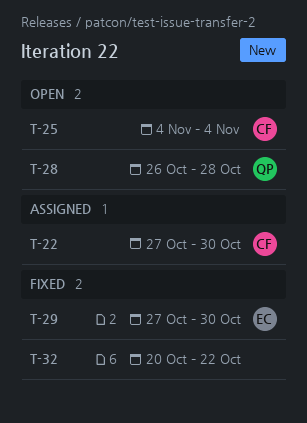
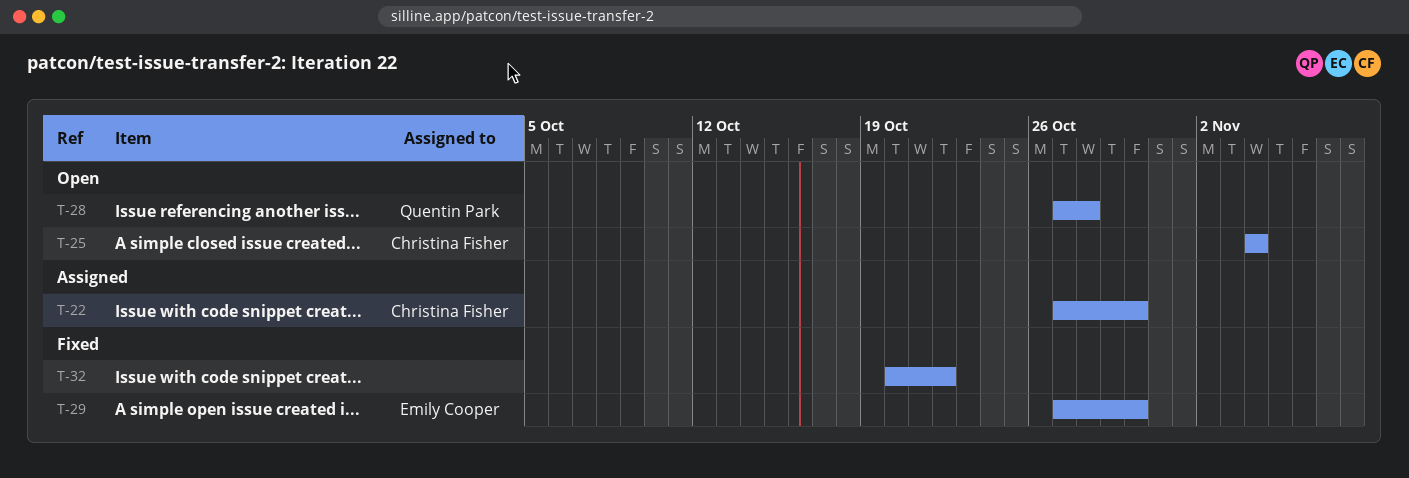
T-28, start: Oct 26 -> Oct 27

